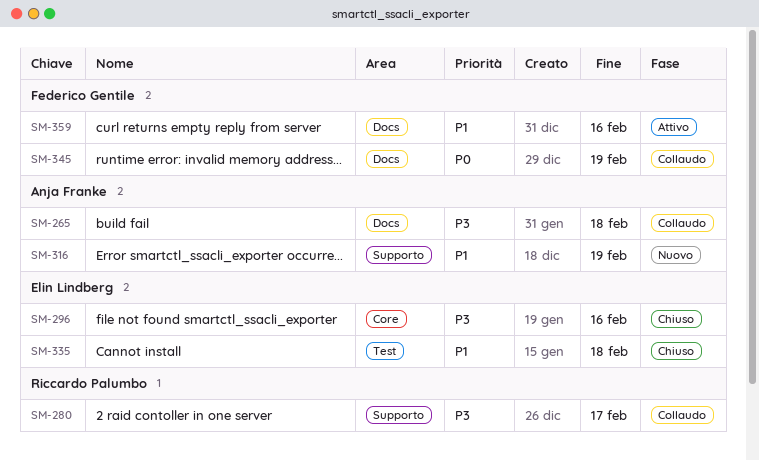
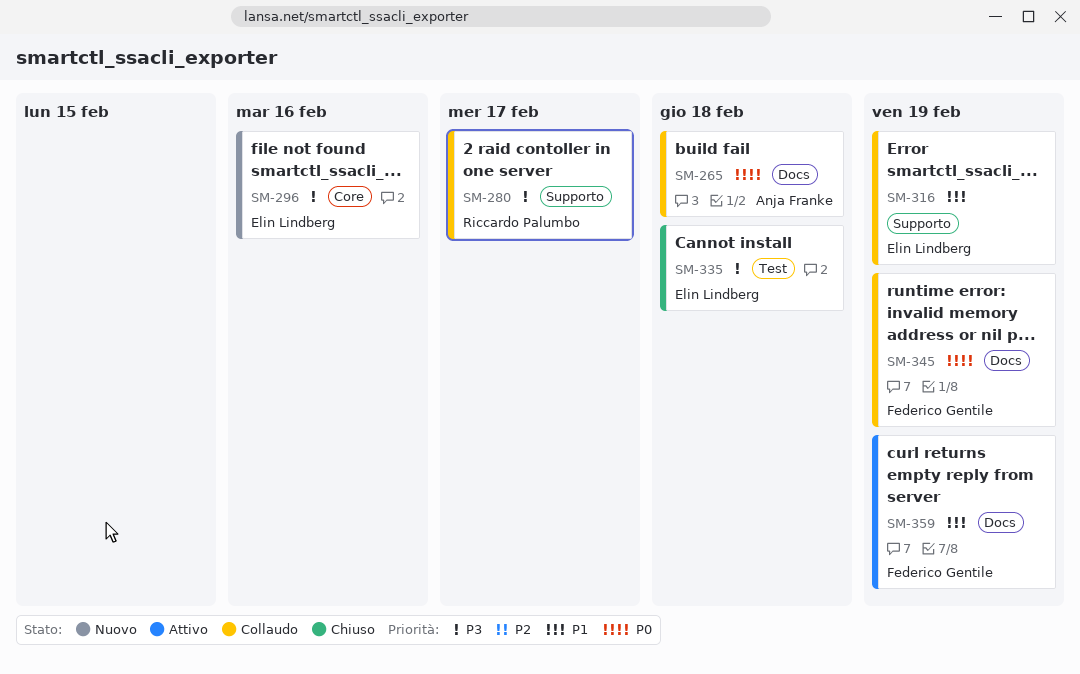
SM-265, priority: P3 -> P0
SM-296, status: Chiuso -> Nuovo
SM-316, status: Nuovo -> Collaudo
SM-316, owner: Anja Franke -> Elin Lindberg
SM-335, priority: P1 -> P3
SM-359, due: Feb 16 -> Feb 19

